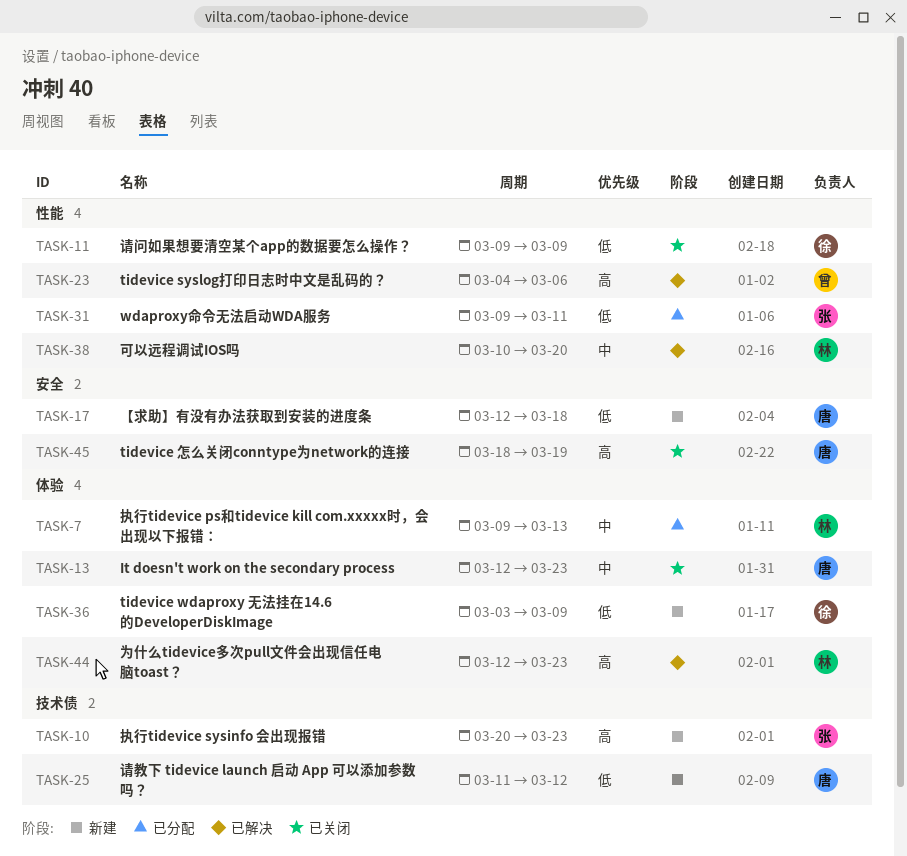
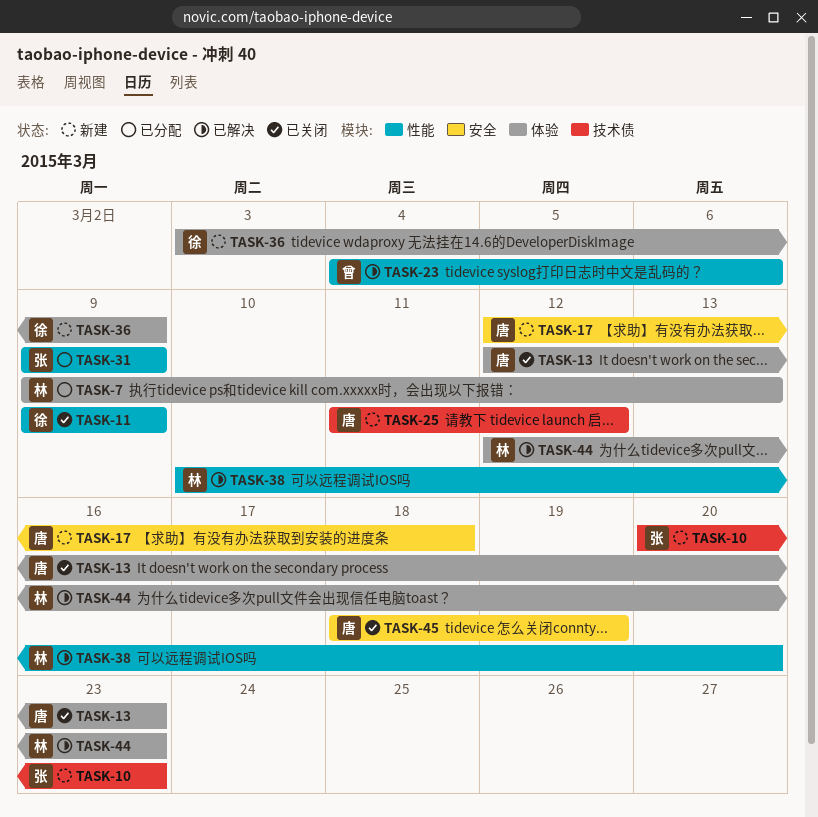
TASK-31, due: Mar 11 -> Mar 9

